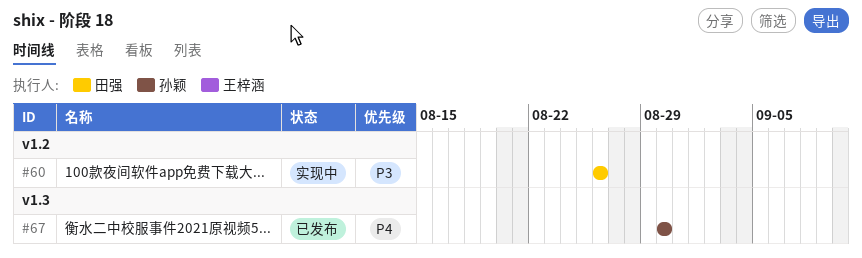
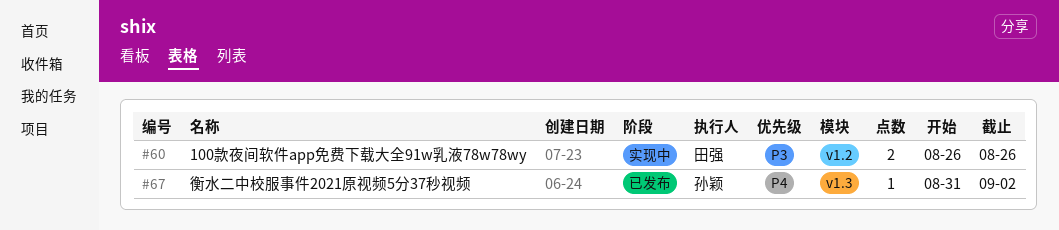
#67, start: Aug 30 -> Aug 31
#67, due: Aug 30 -> Sep 2

